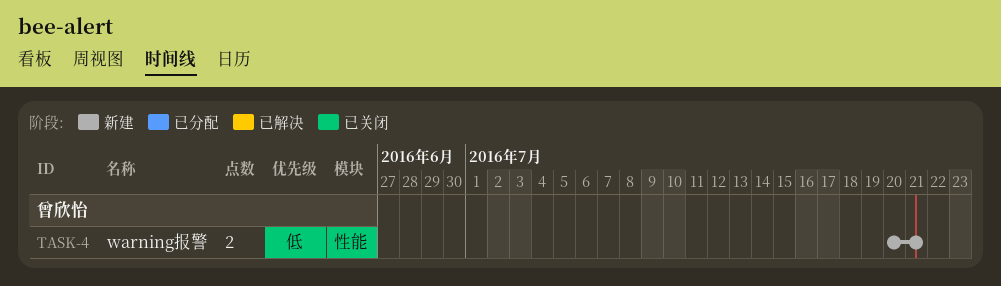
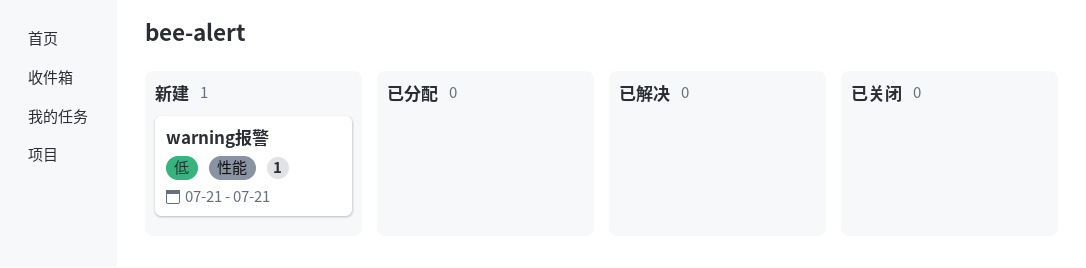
warning报警, estimate: 2 -> 1
warning报警, start: Jul 20 -> Jul 21

